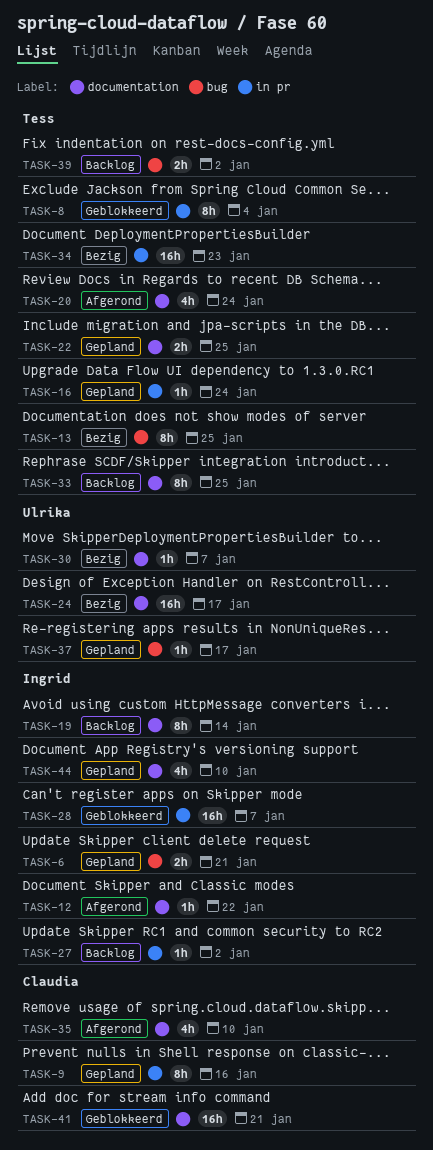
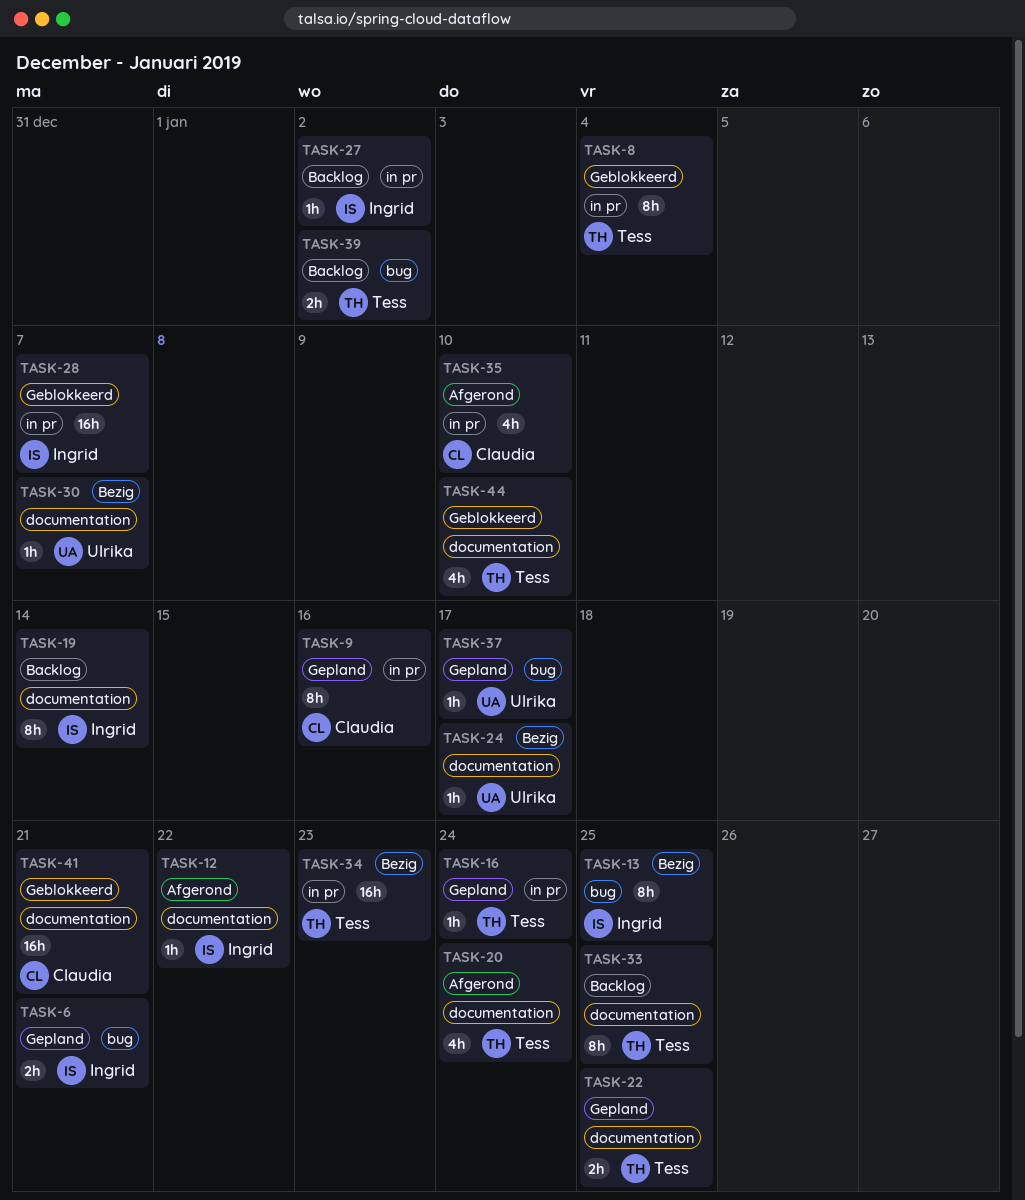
TASK-13, owner: Tess -> Ingrid
TASK-24, estimate: 16h -> 1h
TASK-35, label: documentation -> in pr
TASK-44, status: Gepland -> Geblokkeerd
TASK-44, owner: Ingrid -> Tess

